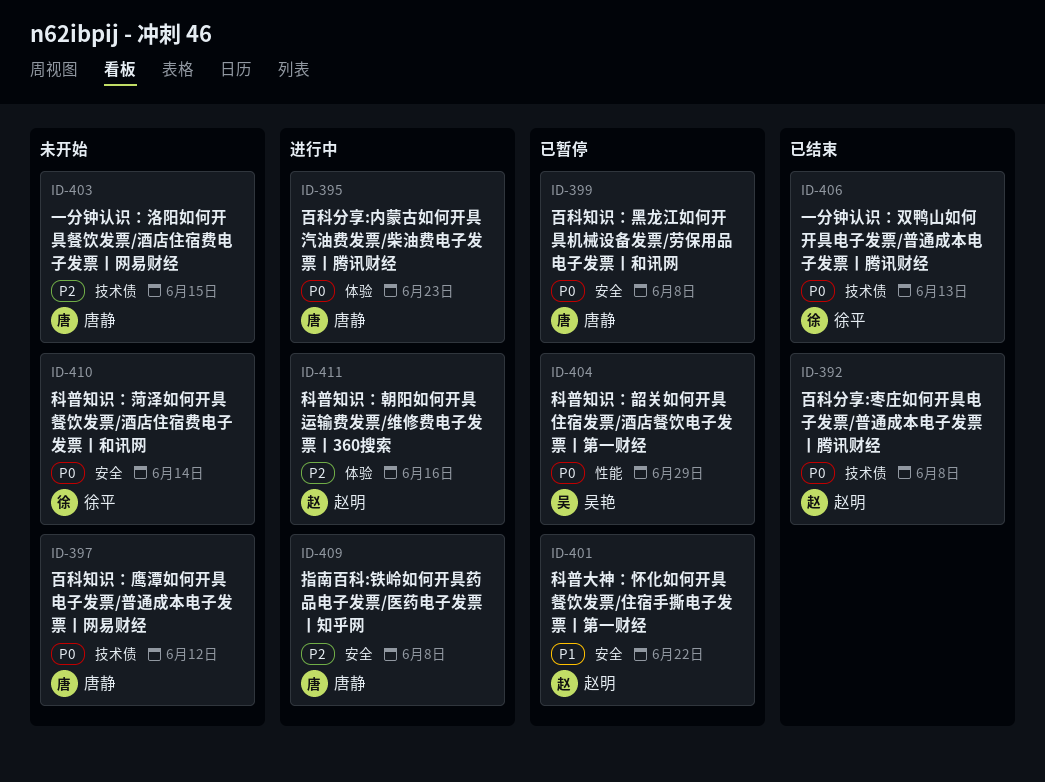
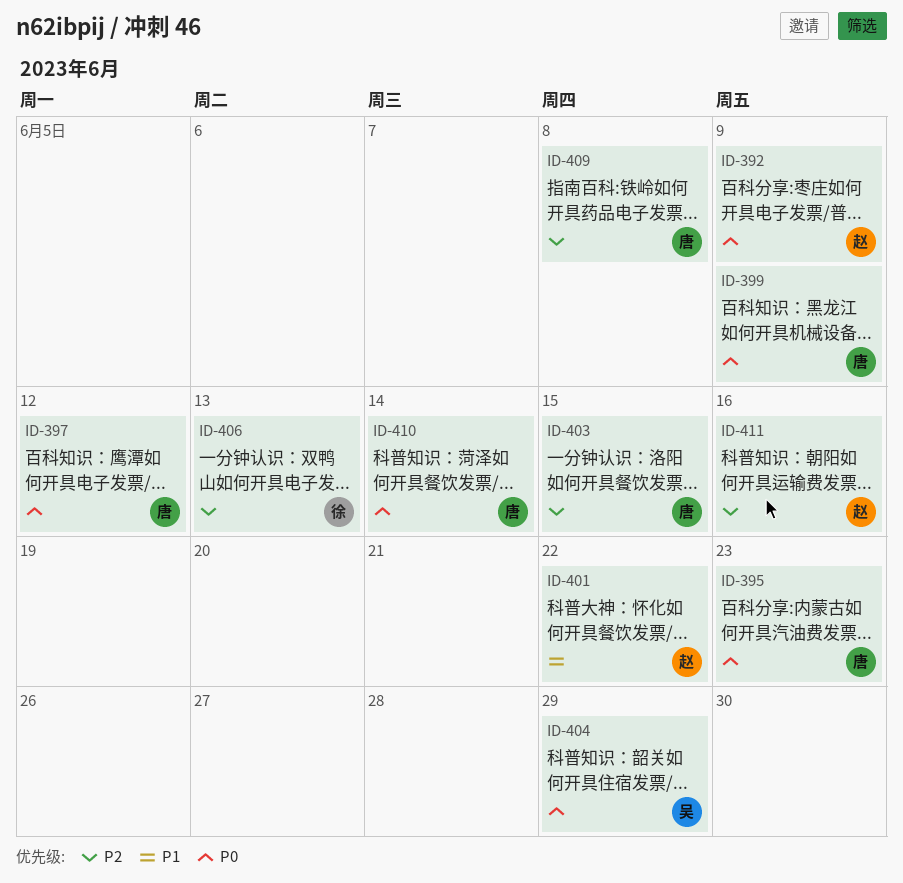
ID-392, due: Jun 8 -> Jun 9
ID-399, due: Jun 8 -> Jun 9
ID-406, priority: P0 -> P2
ID-410, owner: 徐平 -> 唐静

